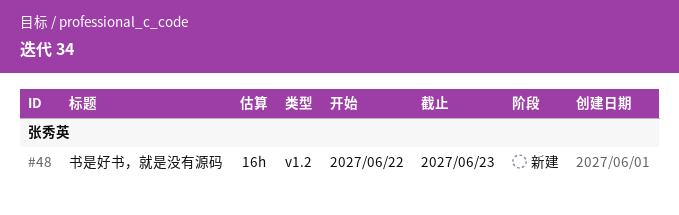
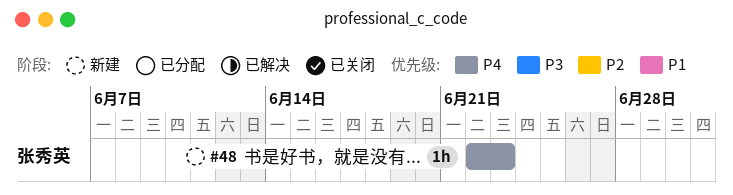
#48, estimate: 16h -> 1h

